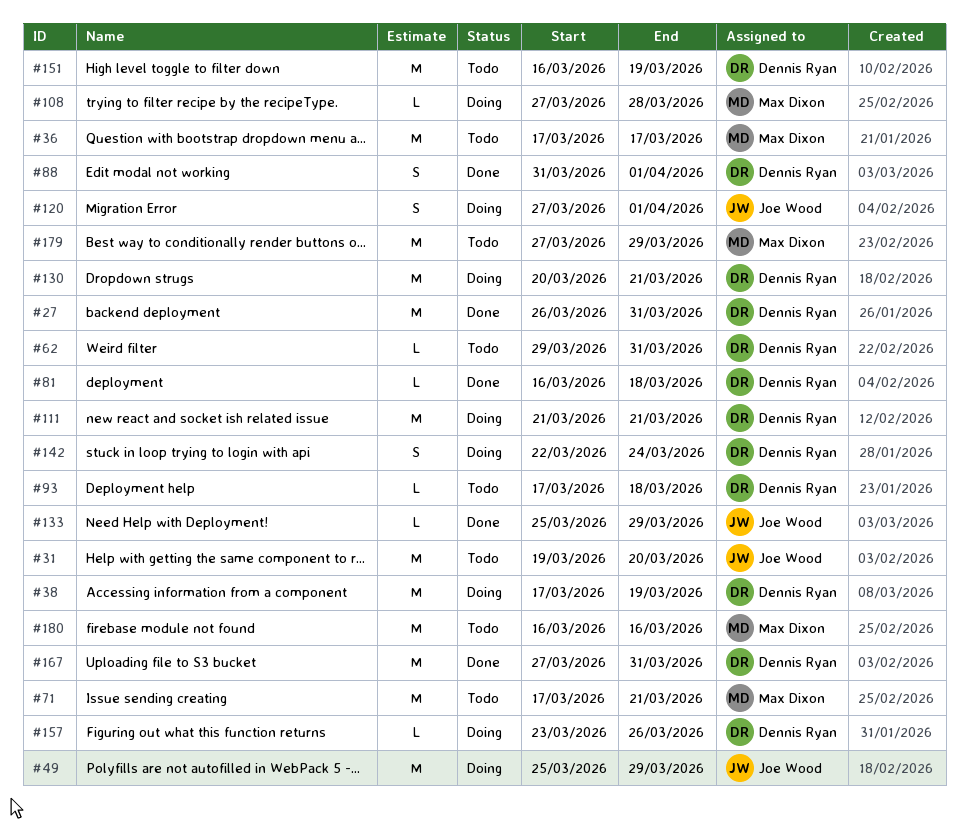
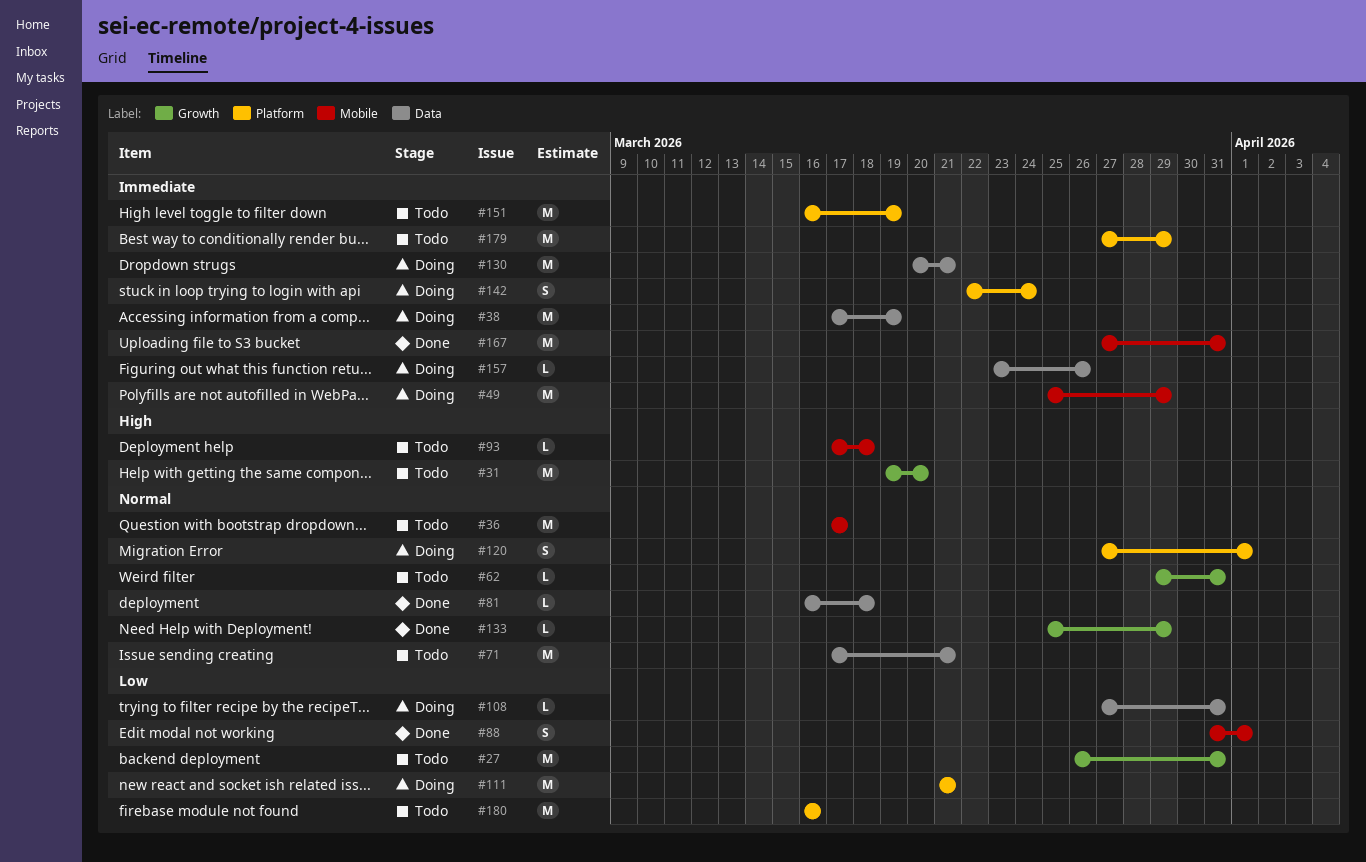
#27, status: Done -> Todo
#108, due: Mar 28 -> Mar 31

